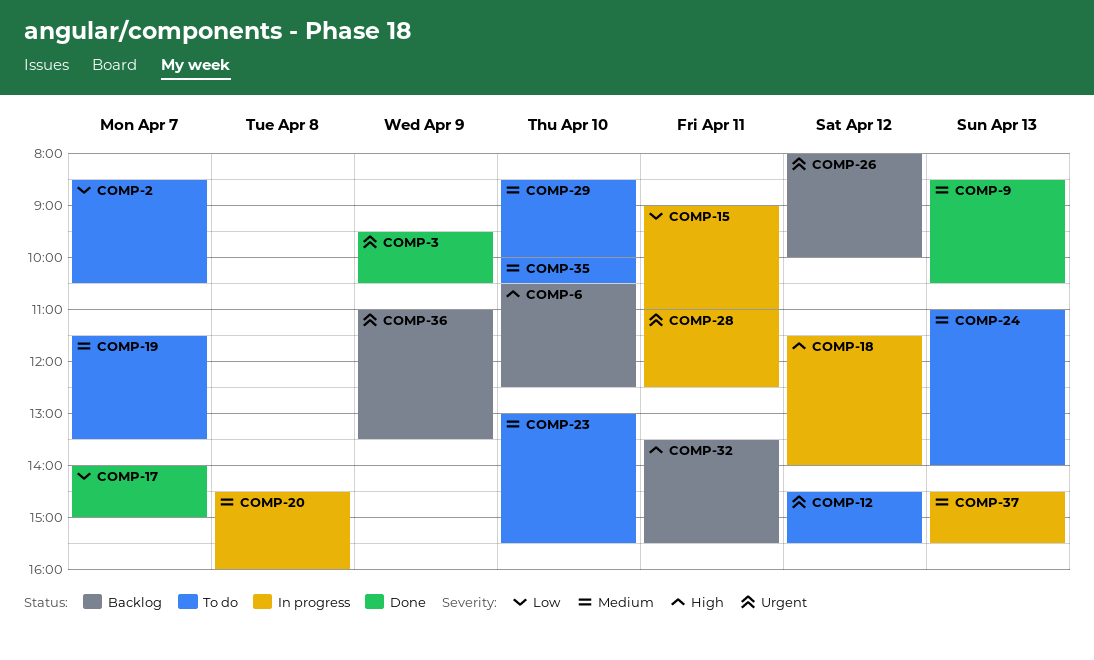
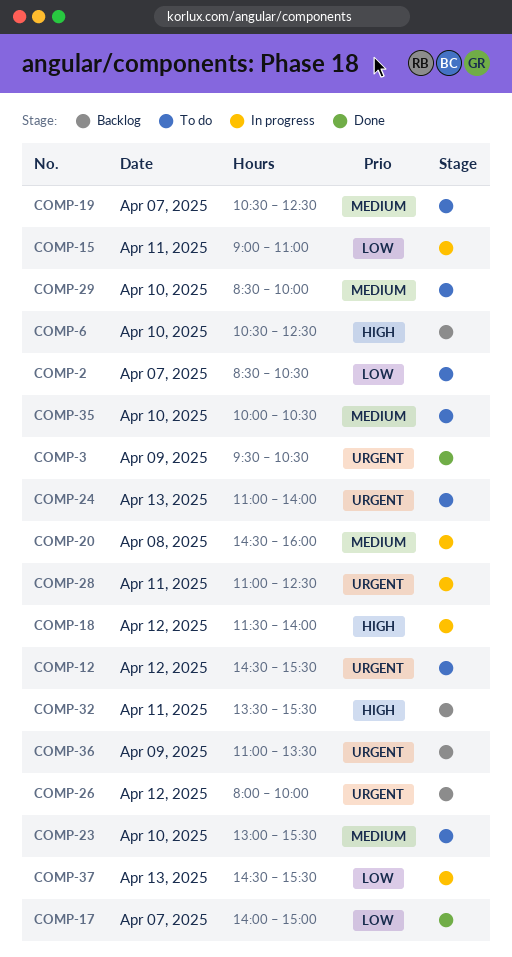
COMP-9: present -> none
COMP-19, begins: 11:30 -> 10:30
COMP-19, ends: 13:30 -> 12:30
COMP-24, priority: Medium -> Urgent
COMP-37, priority: Medium -> Low

